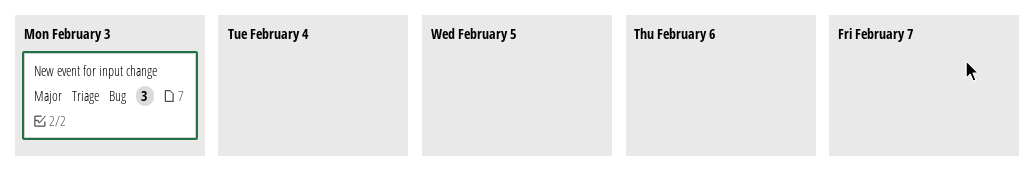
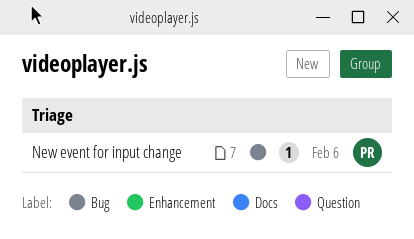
New event for input change, estimate: 3 -> 1
New event for input change, due: Feb 3 -> Feb 6

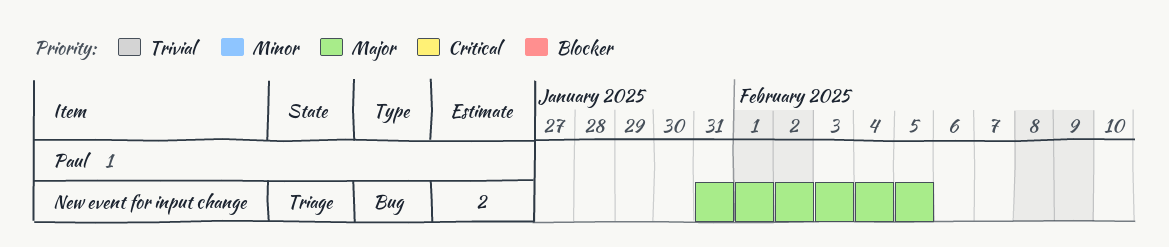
New event for input change, estimate: 1 -> 2
New event for input change, due: Feb 6 -> Feb 5

